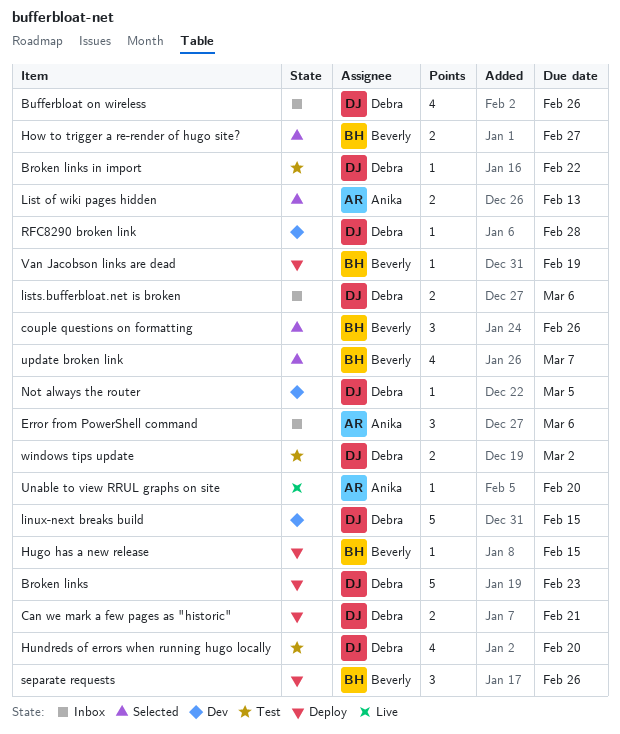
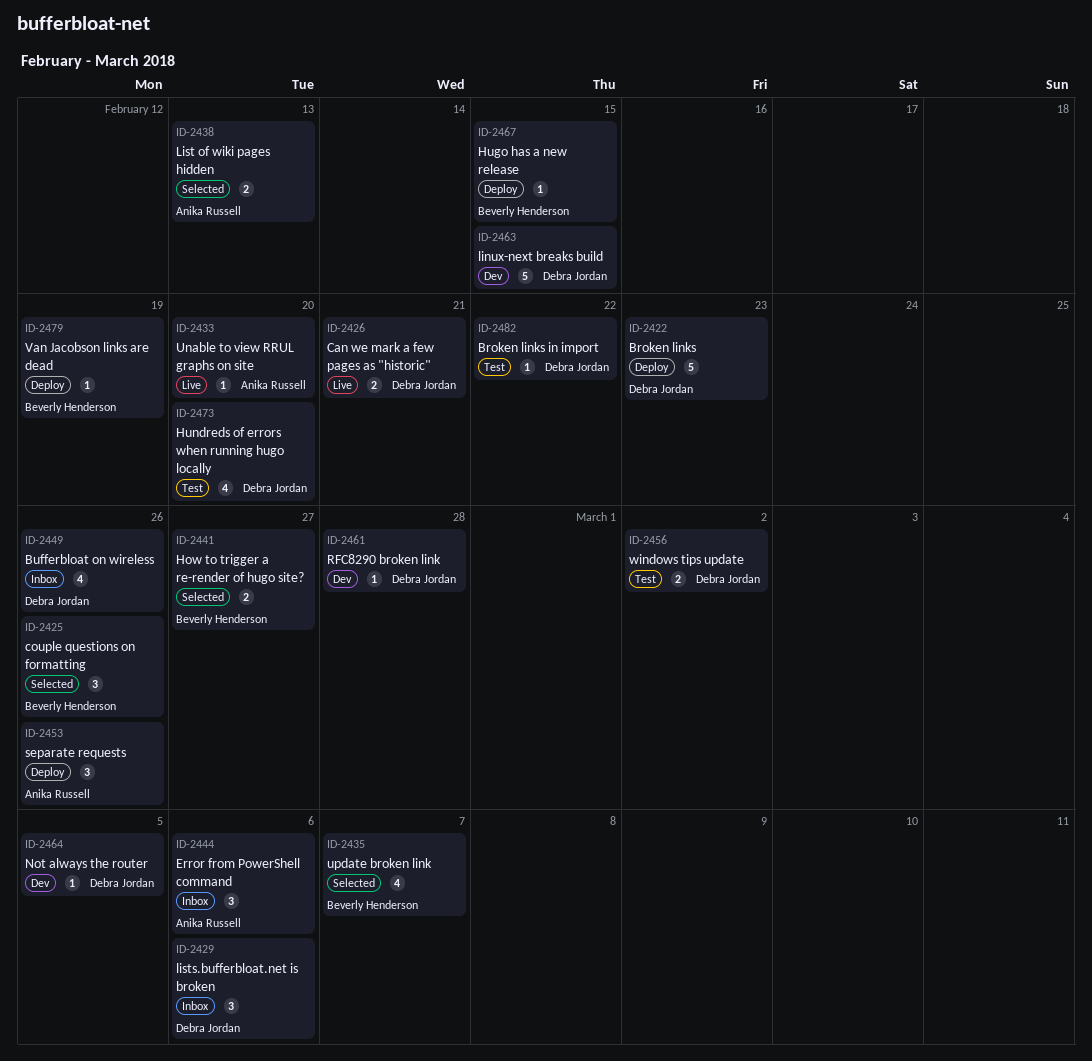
Can we mark a few pages as "historic", status: Deploy -> Live
lists.bufferbloat.net is broken, estimate: 2 -> 3
separate requests, owner: Beverly Henderson -> Anika Russell

